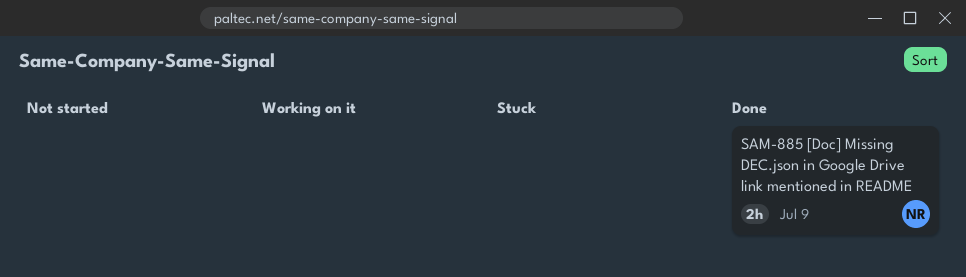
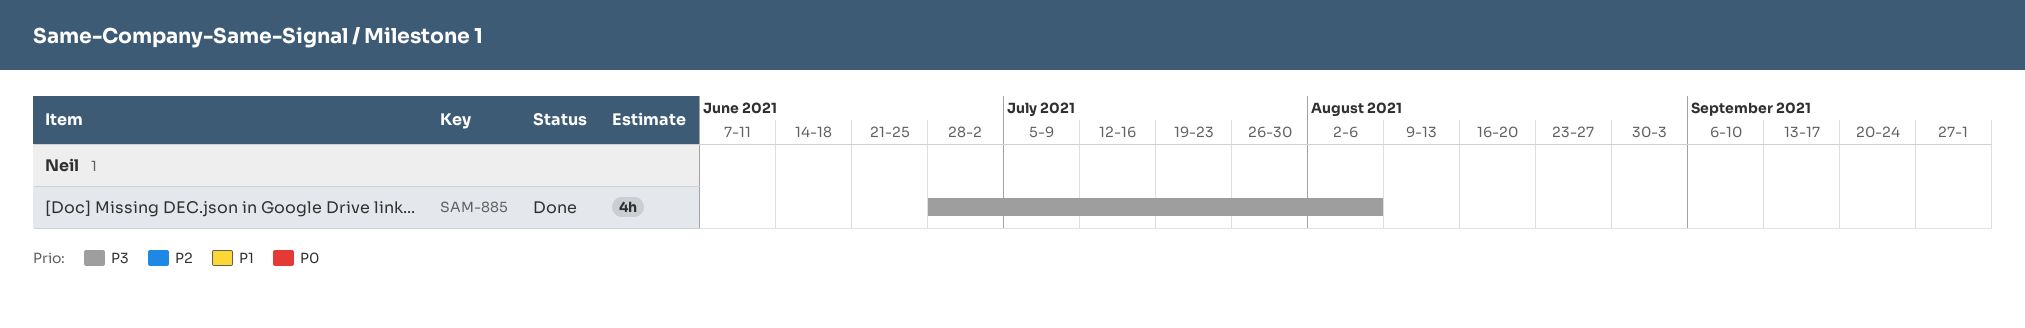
SAM-885, estimate: 2h -> 4h
SAM-885, due: Jul 9 -> Aug 6

